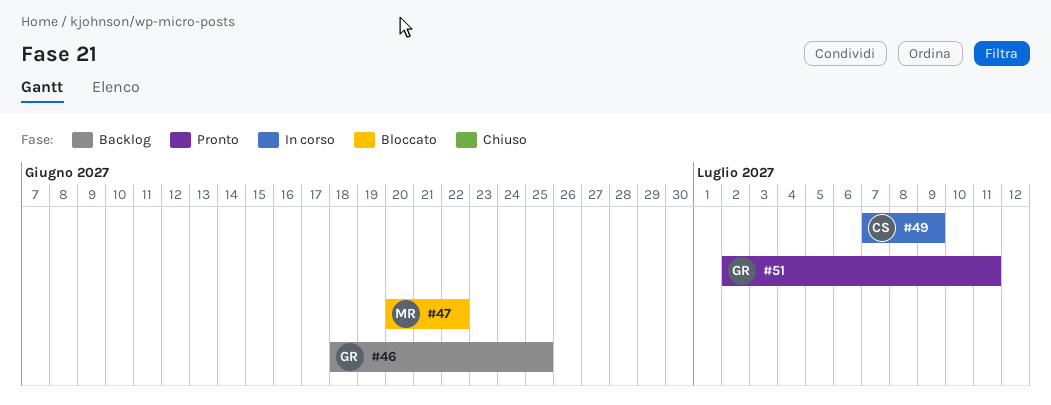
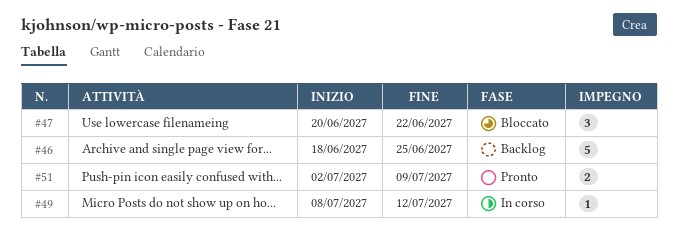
#49, start: Jul 7 -> Jul 8
#49, due: Jul 9 -> Jul 12
#51, due: Jul 11 -> Jul 9

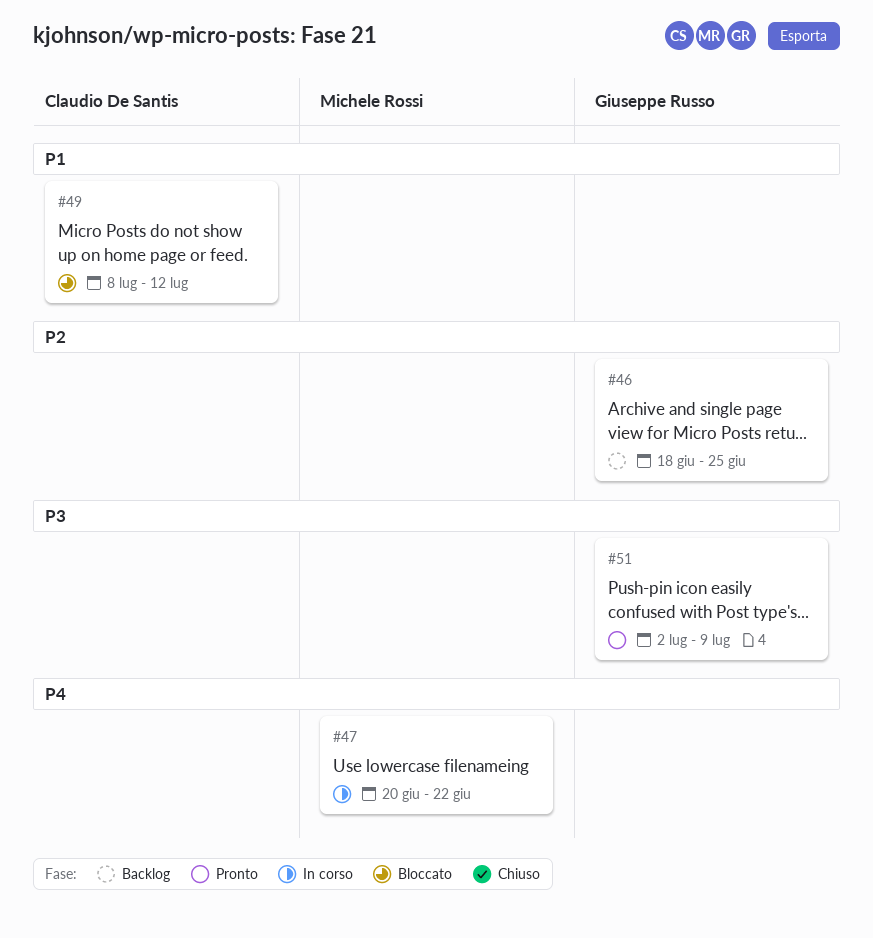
#47, status: Bloccato -> In corso
#49, status: In corso -> Bloccato

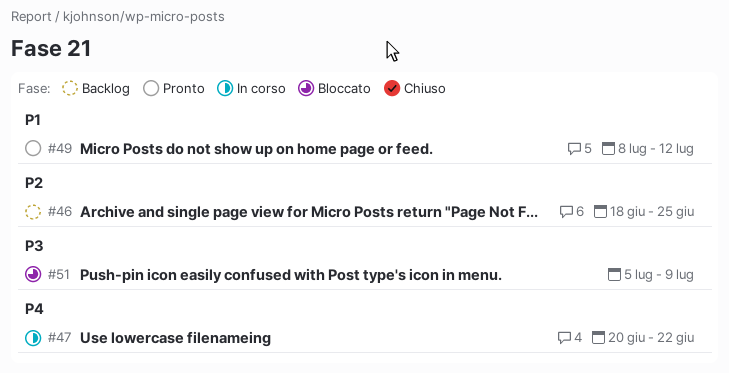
#49, status: Bloccato -> Pronto
#51, status: Pronto -> Bloccato
#51, start: Jul 2 -> Jul 5

